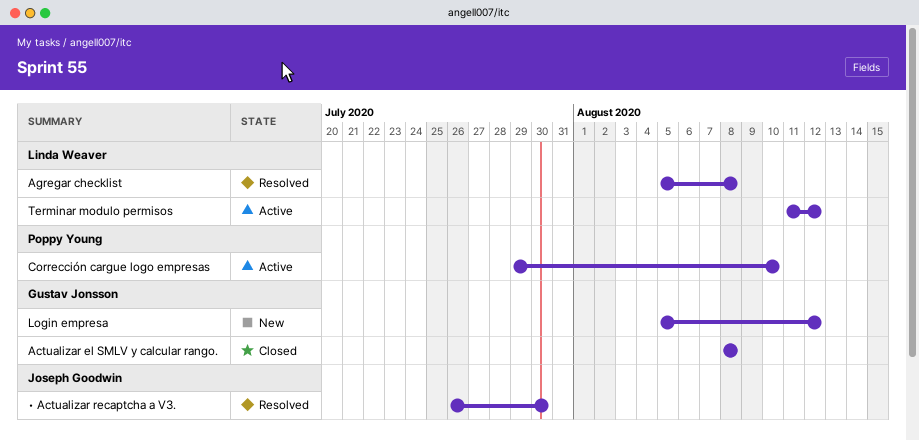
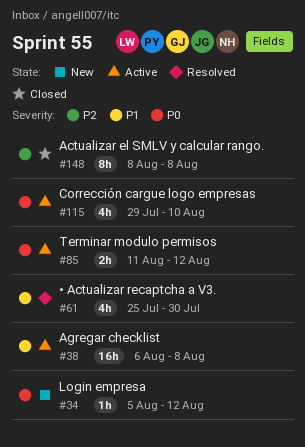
Agregar checklist, status: Resolved -> Active
Agregar checklist, start: Aug 5 -> Aug 6
• Actualizar recaptcha a V3., start: Jul 26 -> Jul 25

